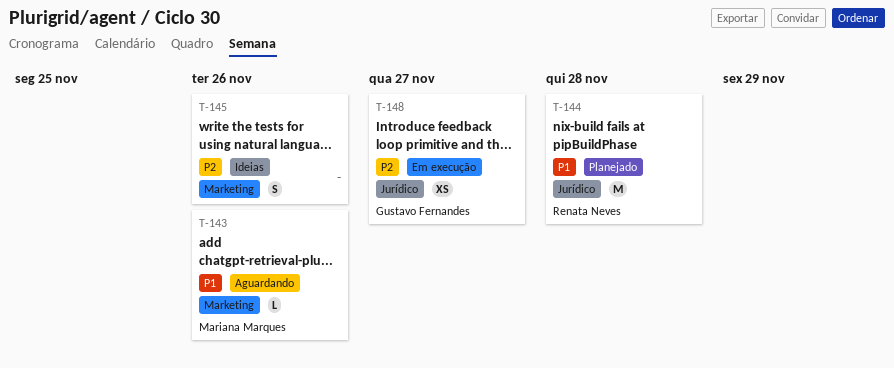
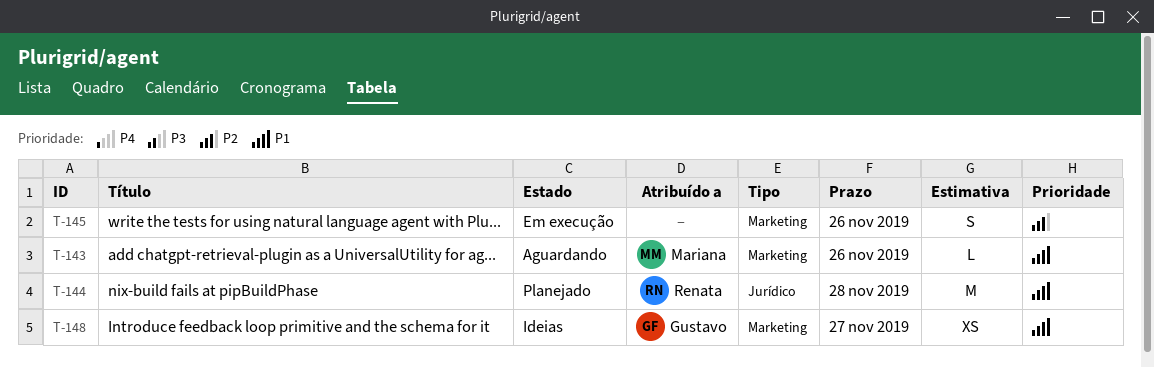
T-145, status: Ideias -> Em execução
T-148, status: Em execução -> Ideias
T-148, priority: P2 -> P1
T-148, label: Jurídico -> Marketing

